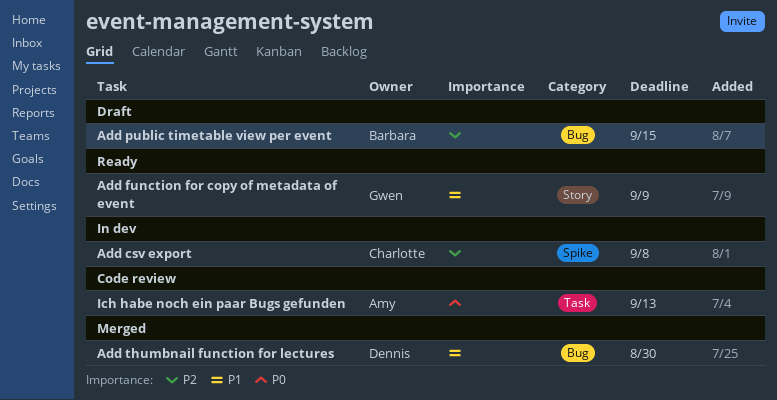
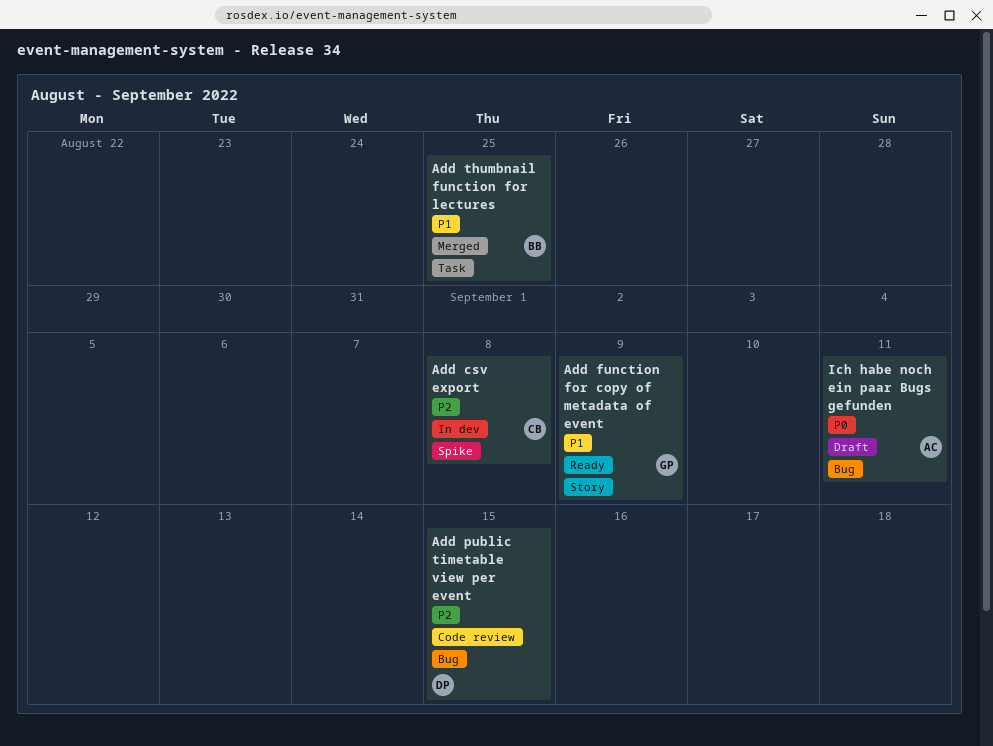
Add public timetable view per event, status: Draft -> Code review
Add public timetable view per event, owner: Barbara -> Dennis
Add thumbnail function for lectures, owner: Dennis -> Barbara
Add thumbnail function for lectures, label: Bug -> Task
Add thumbnail function for lectures, due: Aug 30 -> Aug 25
Ich habe noch ein paar Bugs gefunden, status: Code review -> Draft
Ich habe noch ein paar Bugs gefunden, label: Task -> Bug
Ich habe noch ein paar Bugs gefunden, due: Sep 13 -> Sep 11

